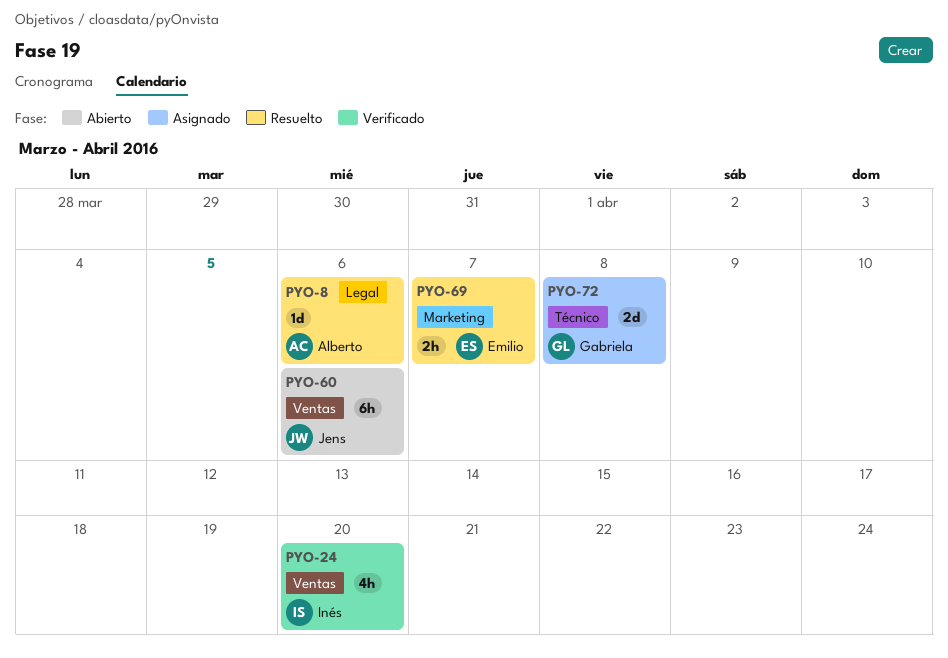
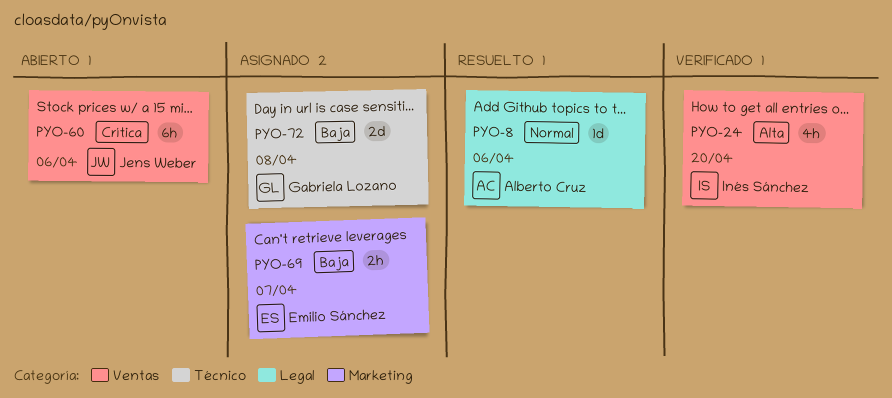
PYO-69, status: Resuelto -> Asignado

